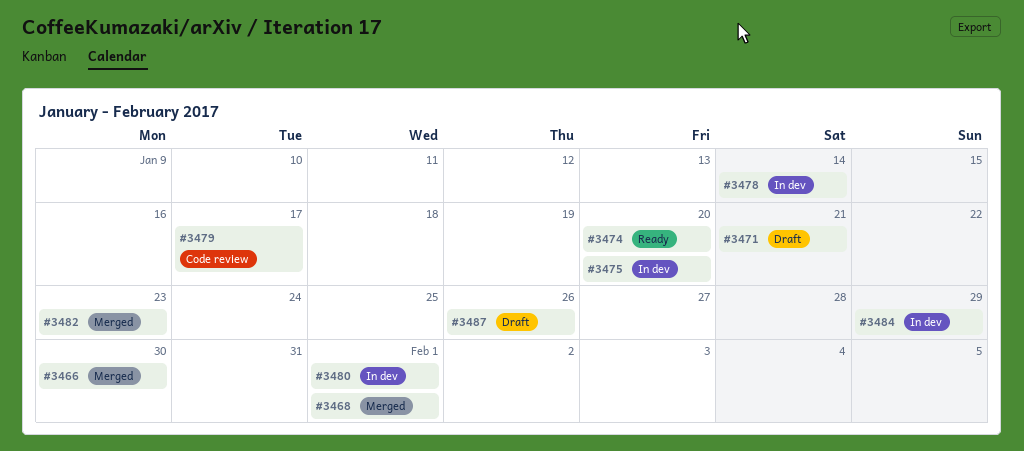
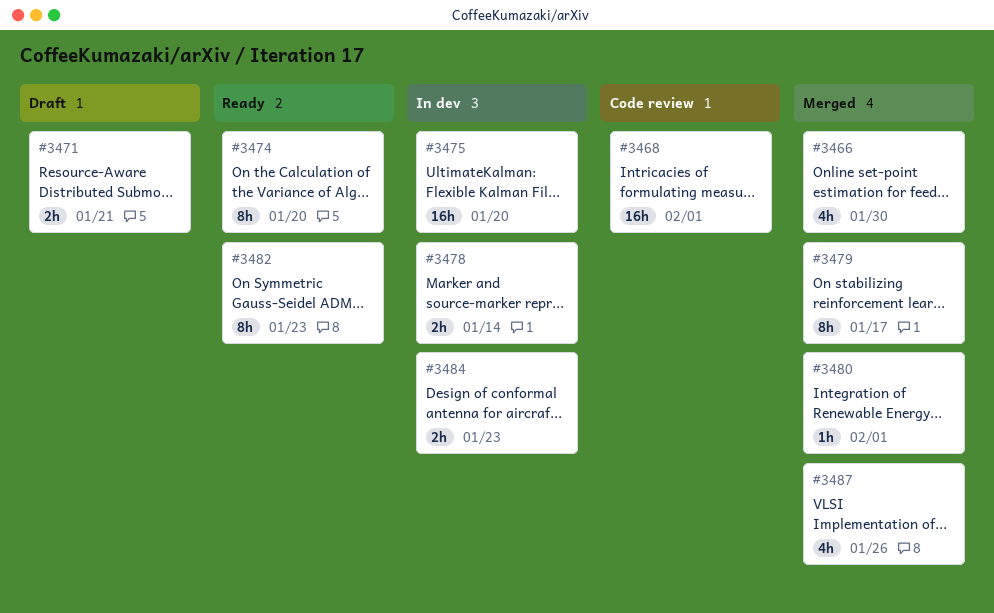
#3468, status: Merged -> Code review
#3479, status: Code review -> Merged
#3480, status: In dev -> Merged
#3482, status: Merged -> Ready
#3484, due: Jan 29 -> Jan 23
#3487, status: Draft -> Merged

